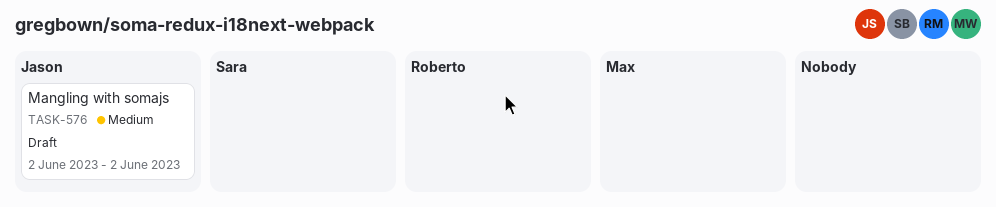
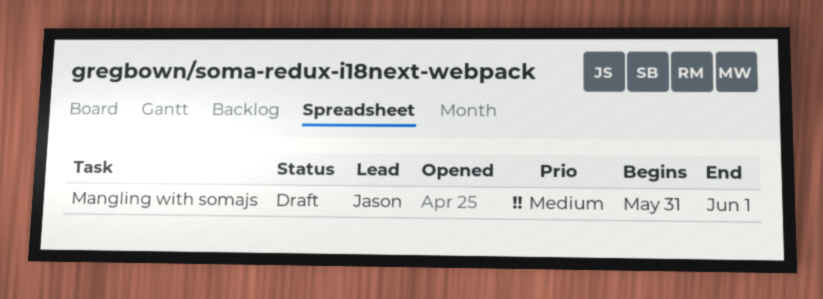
Mangling with somajs, start: Jun 2 -> May 31
Mangling with somajs, due: Jun 2 -> Jun 1

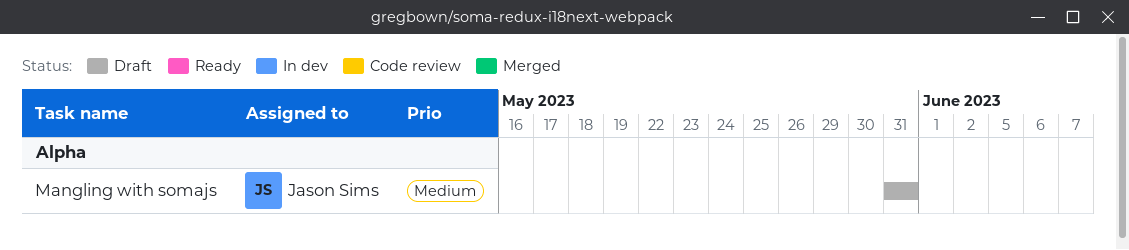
Mangling with somajs, due: Jun 1 -> May 31

